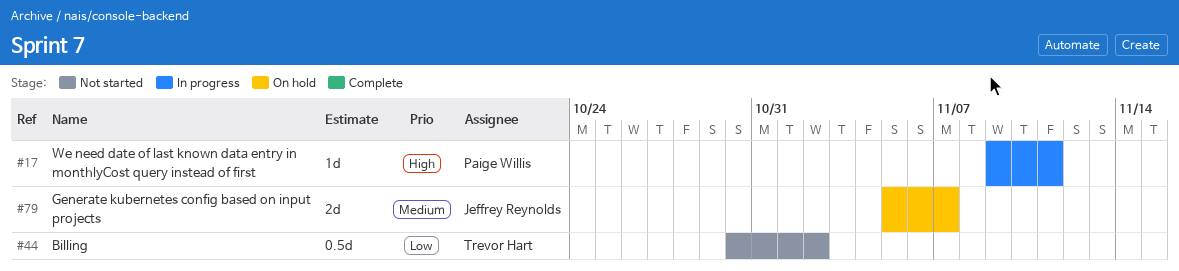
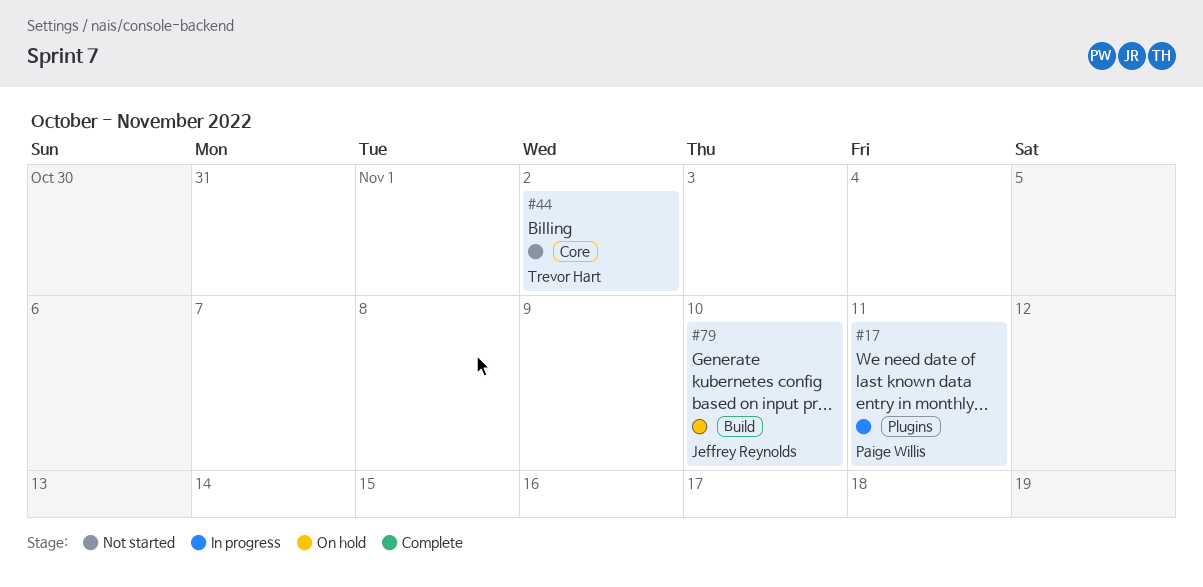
#79, due: Nov 7 -> Nov 10

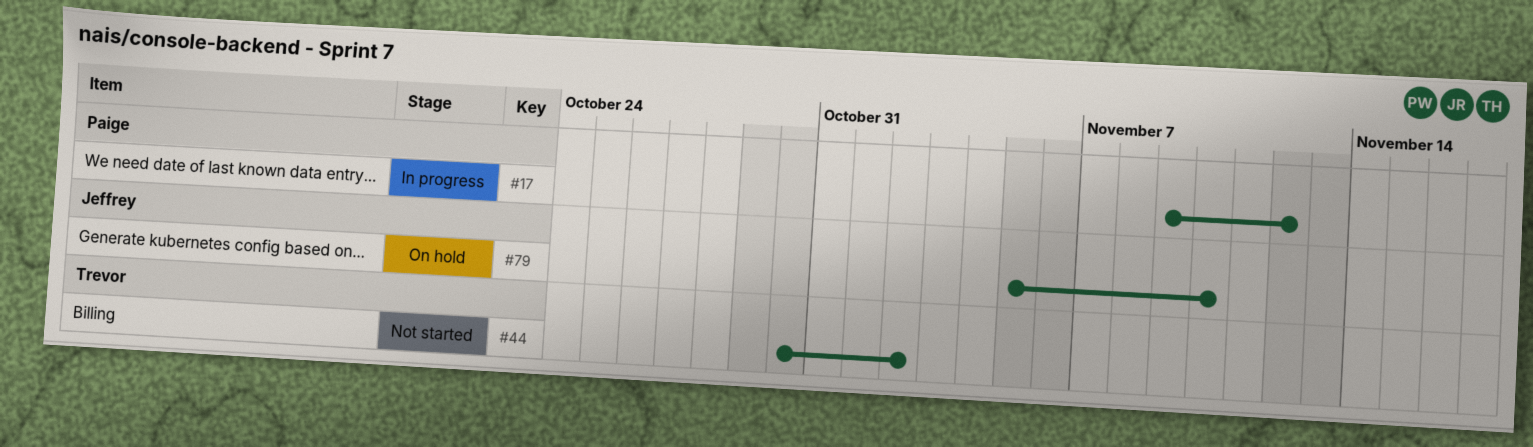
#17, due: Nov 11 -> Nov 12

